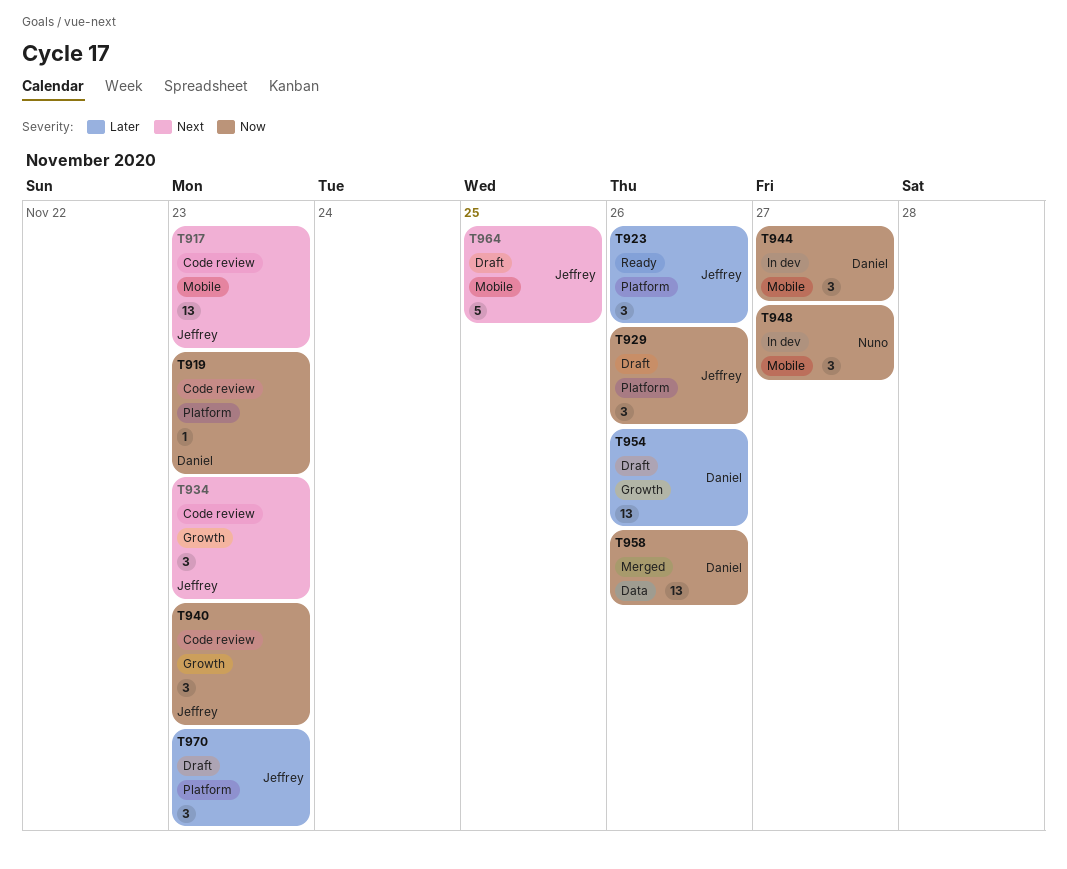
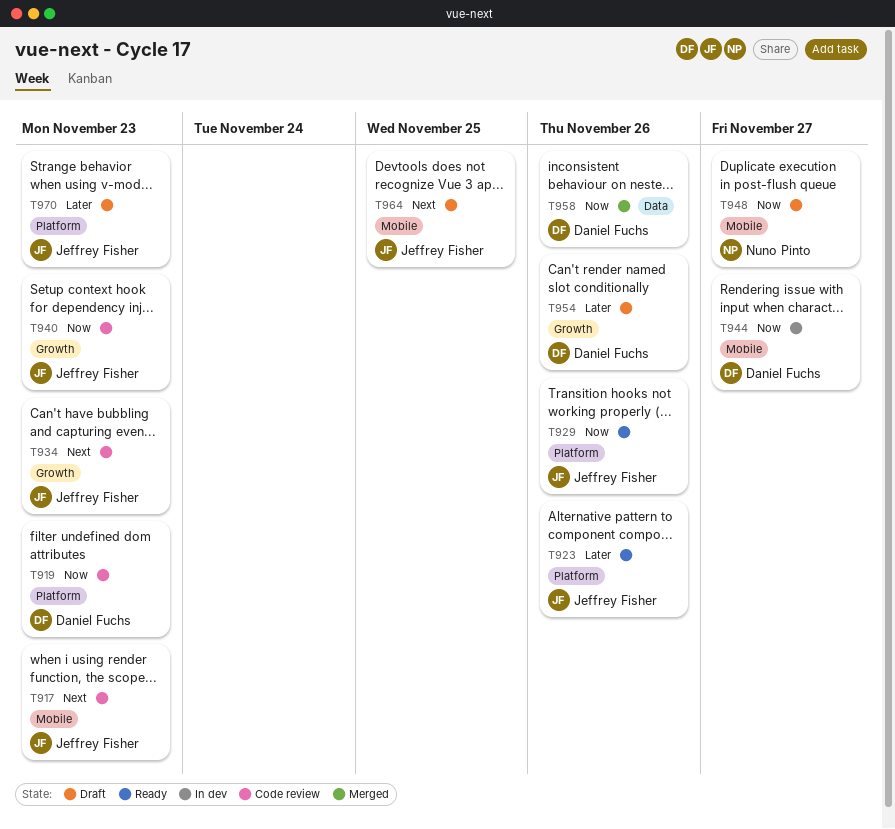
T929, status: Draft -> Ready
T948, status: In dev -> Draft

